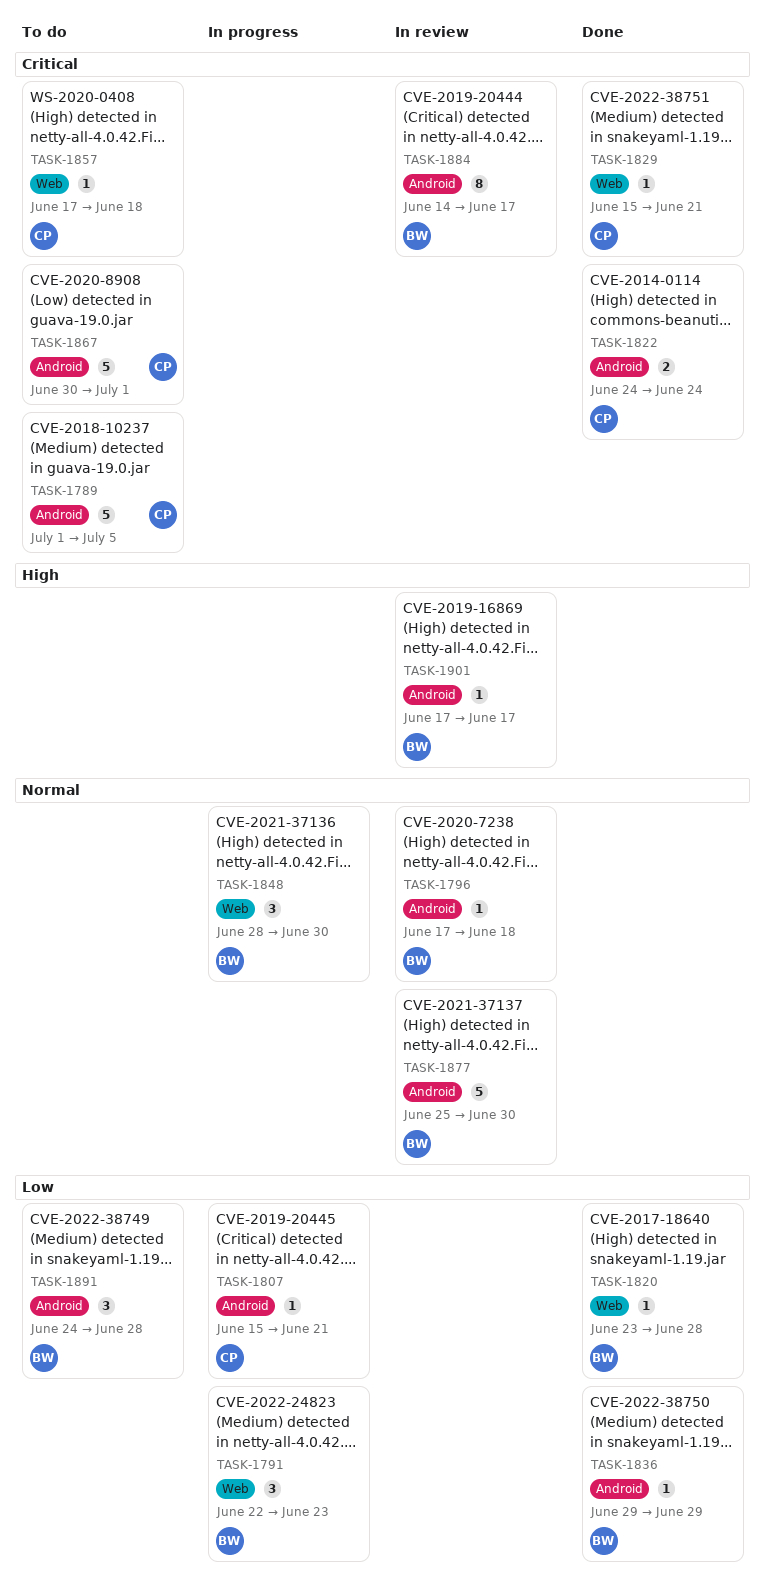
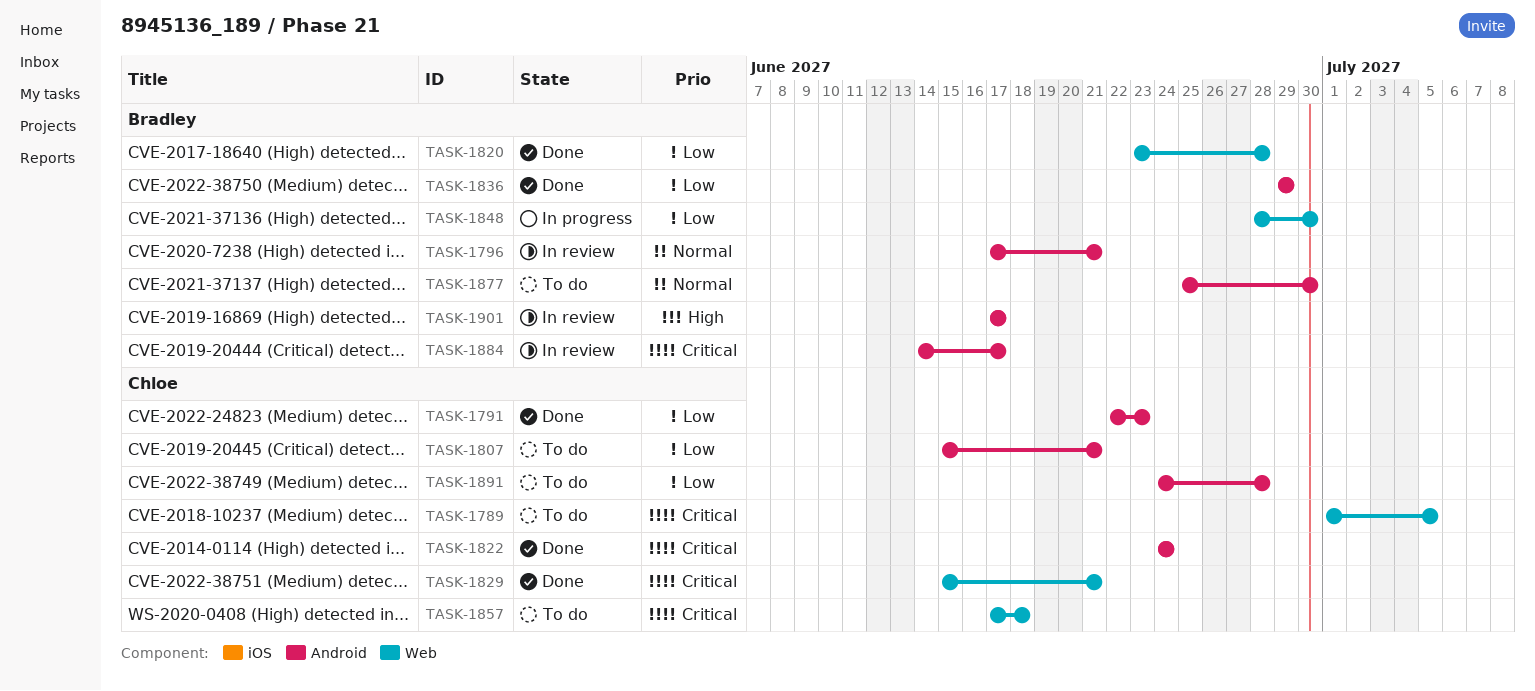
TASK-1789, label: Android -> Web
TASK-1791, status: In progress -> Done
TASK-1791, owner: Bradley -> Chloe
TASK-1791, label: Web -> Android
TASK-1796, due: Jun 18 -> Jun 21
TASK-1807, status: In progress -> To do
TASK-1848, priority: Normal -> Low
TASK-1867: present -> none
TASK-1877, status: In review -> To do
TASK-1891, owner: Bradley -> Chloe

